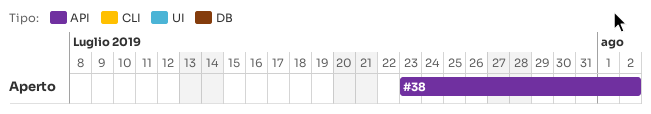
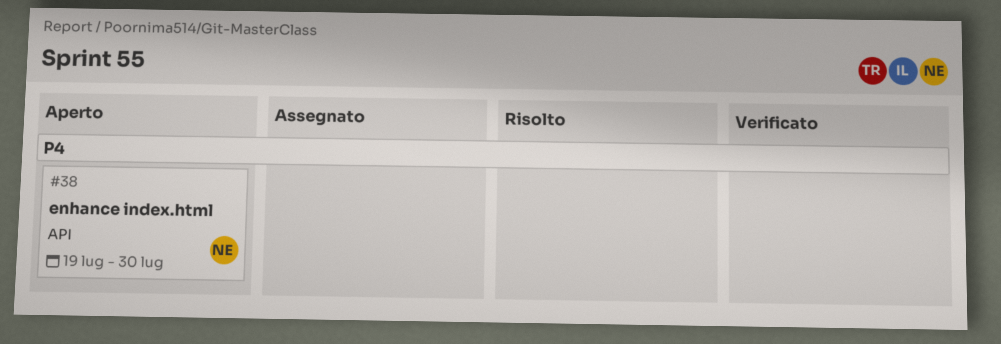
#38, start: Jul 23 -> Jul 19
#38, due: Aug 2 -> Jul 30

